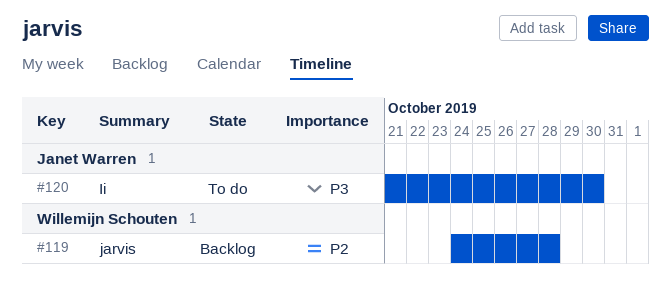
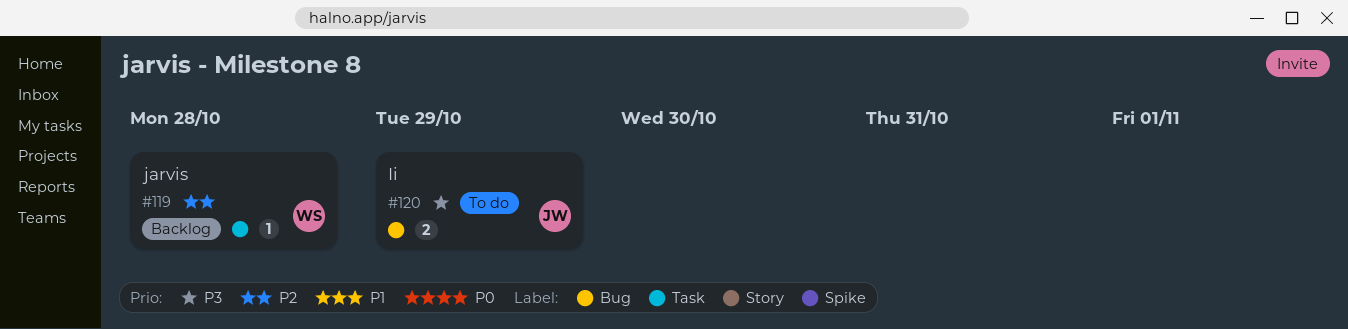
#120, due: Oct 30 -> Oct 29

